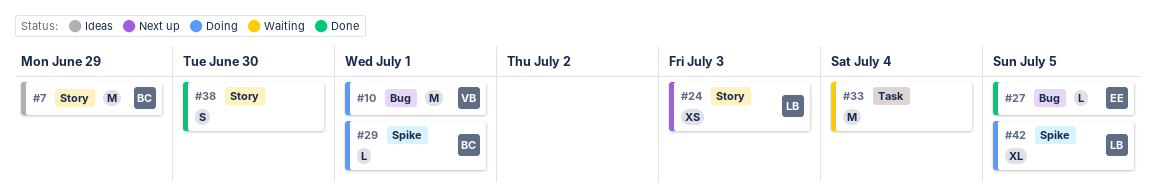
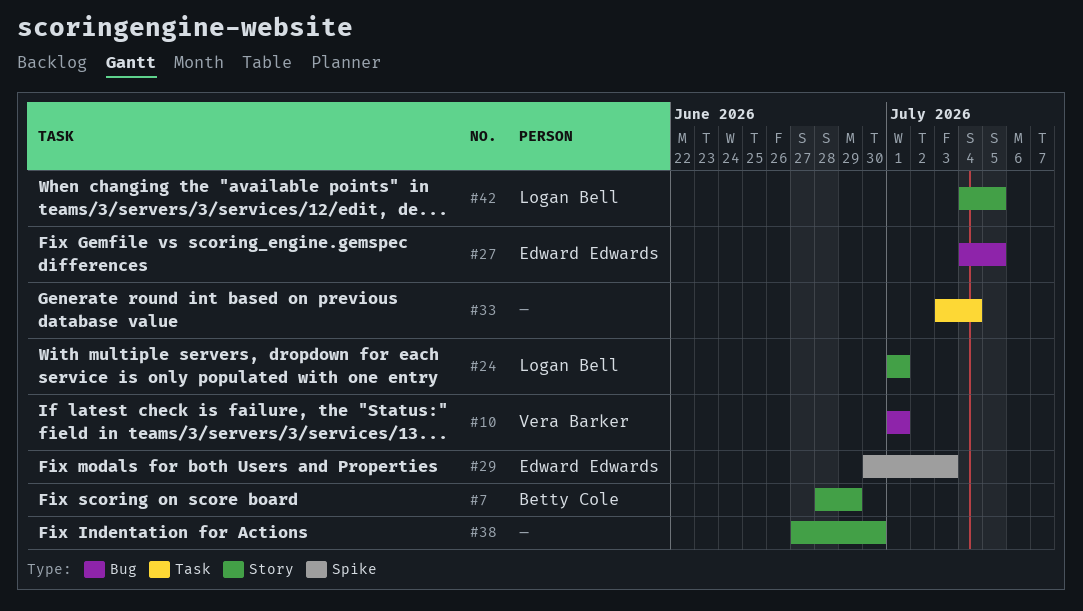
#24, due: Jul 3 -> Jul 1
#29, owner: Betty Cole -> Edward Edwards
#29, due: Jul 1 -> Jul 3
#42, label: Spike -> Story

